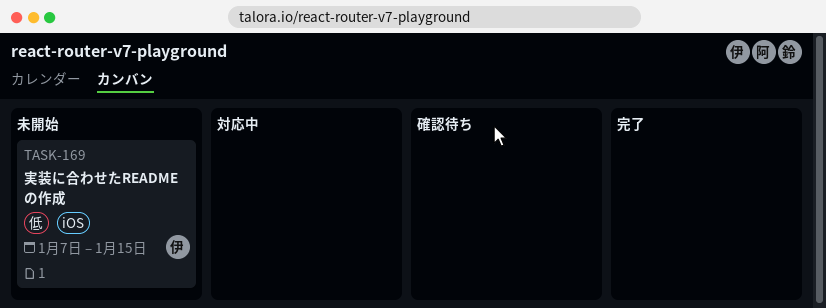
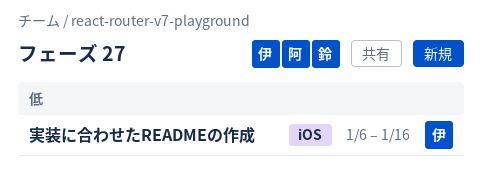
実装に合わせたREADMEの作成, start: Jan 7 -> Jan 6
実装に合わせたREADMEの作成, due: Jan 15 -> Jan 16

